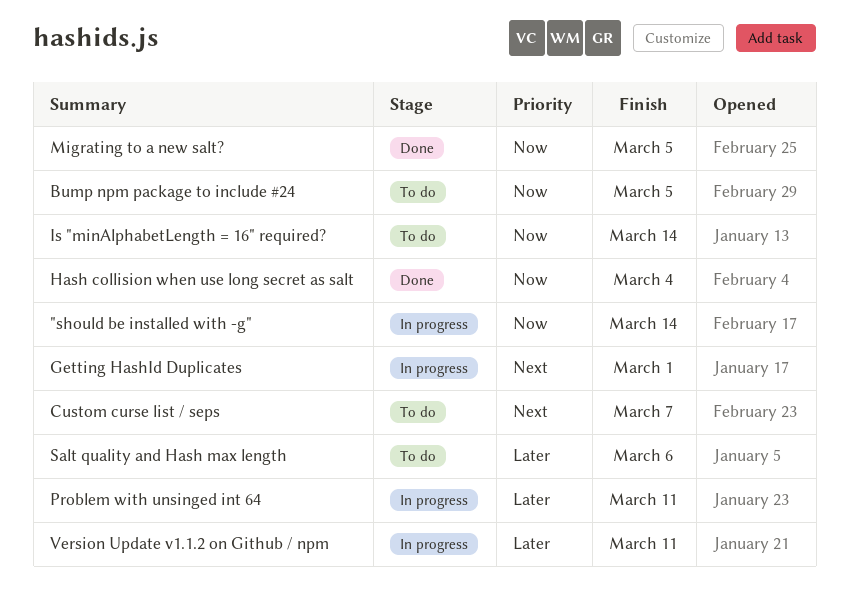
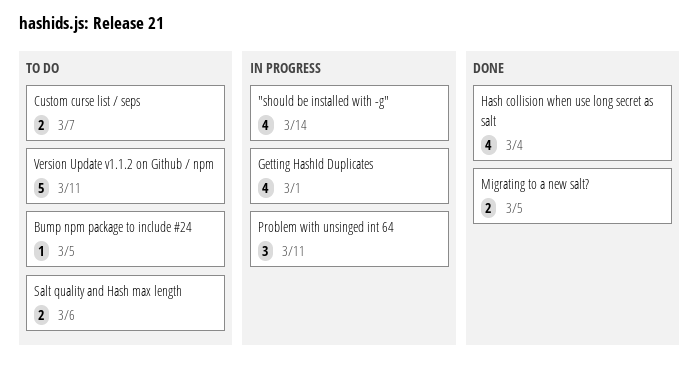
Is "minAlphabetLength = 16" required?: present -> none
Version Update v1.1.2 on Github / npm, status: In progress -> To do

